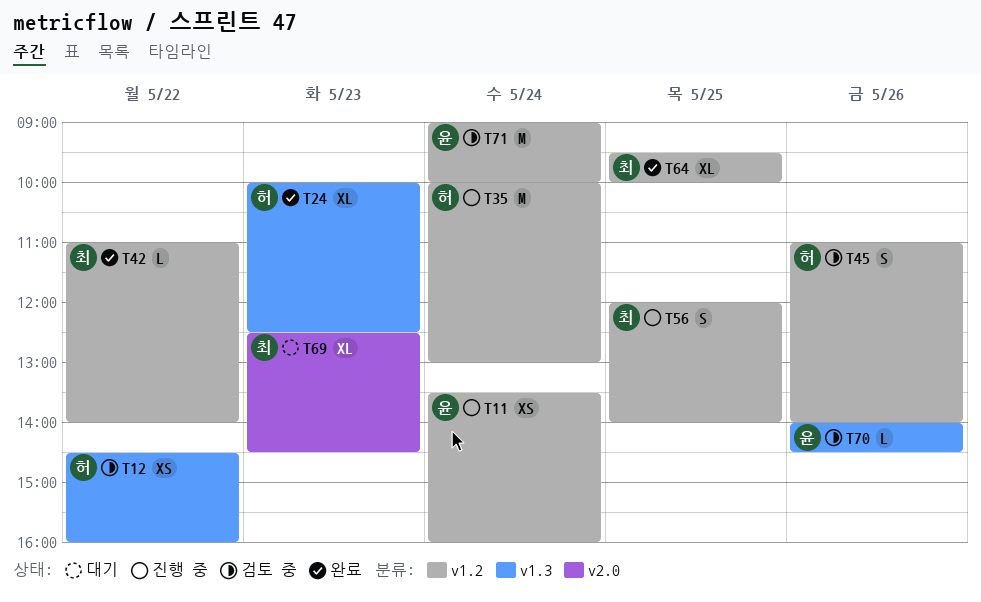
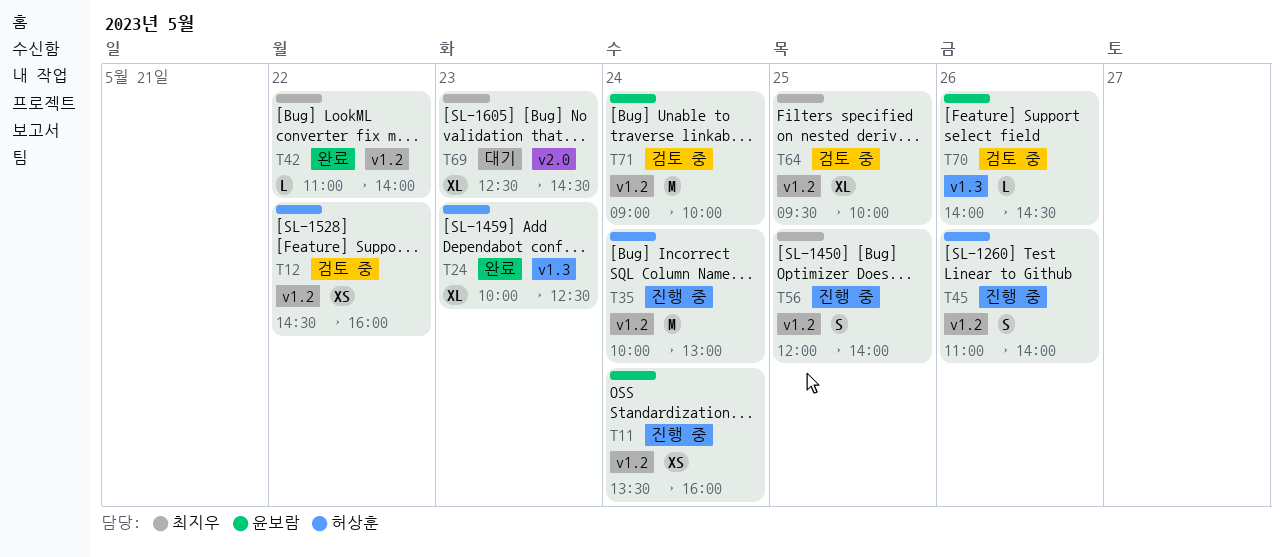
T12, label: v1.3 -> v1.2
T45, status: 검토 중 -> 진행 중
T64, status: 완료 -> 검토 중

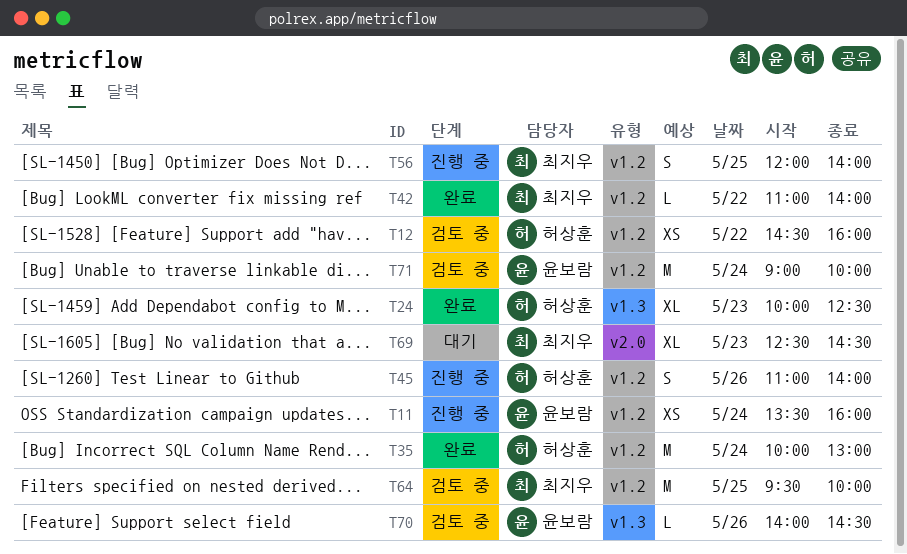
T35, status: 진행 중 -> 완료
T64, estimate: XL -> M

